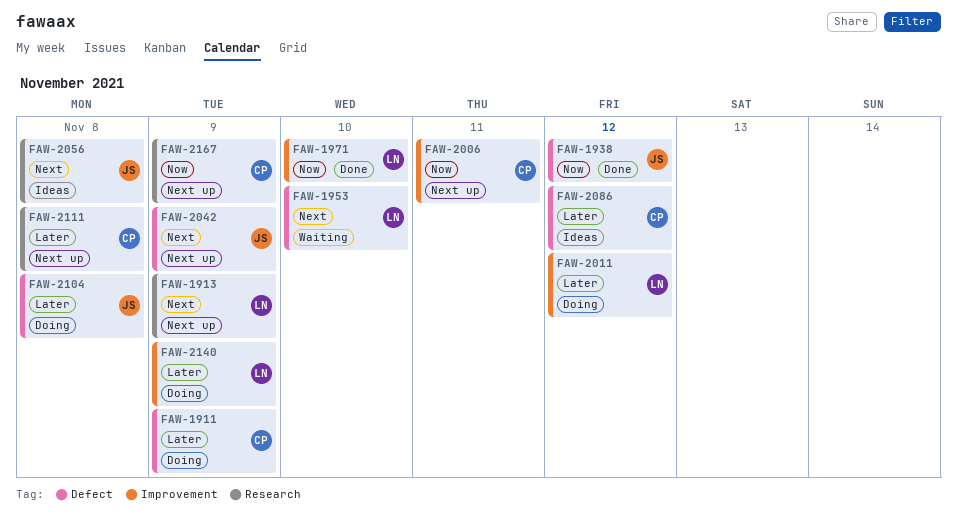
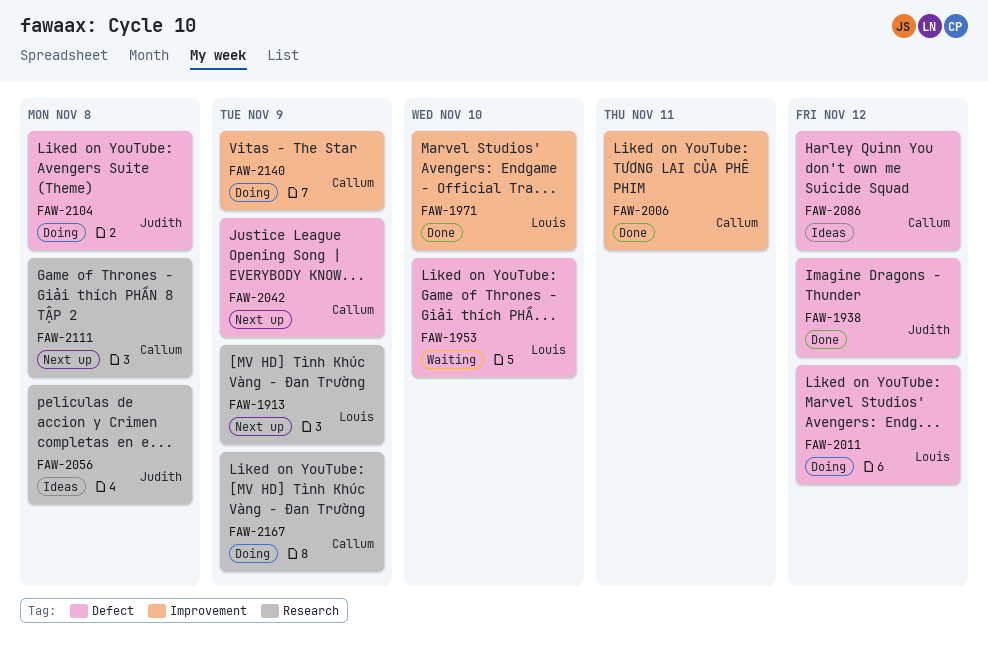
FAW-1911: present -> none
FAW-2006, status: Next up -> Done
FAW-2011, label: Improvement -> Defect
FAW-2042, owner: Judith -> Callum
FAW-2140, owner: Louis -> Callum
FAW-2167, status: Next up -> Doing

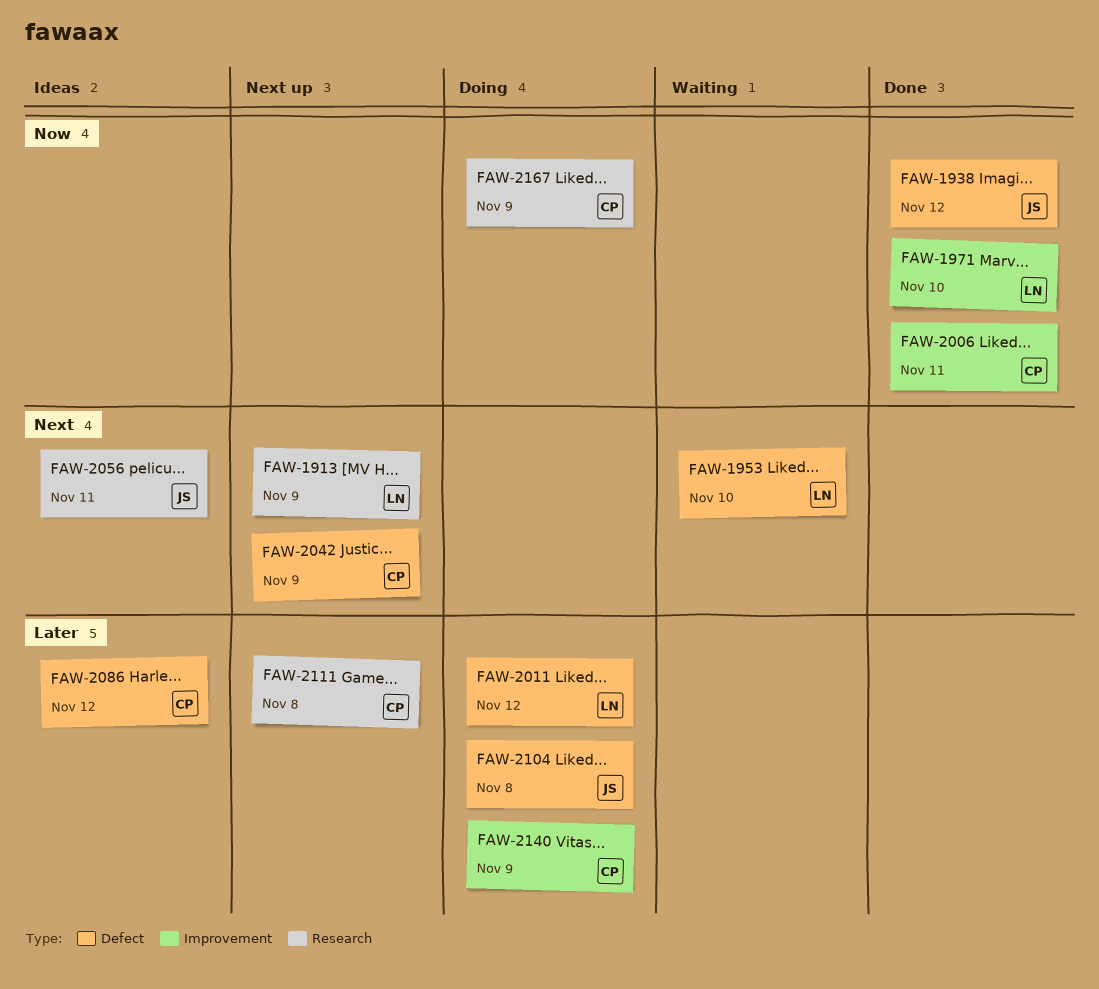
FAW-2056, due: Nov 8 -> Nov 11

